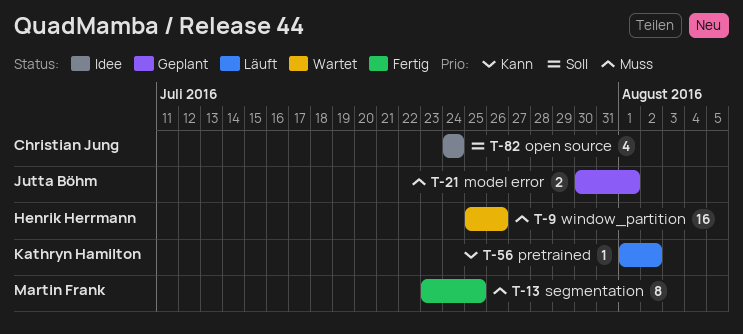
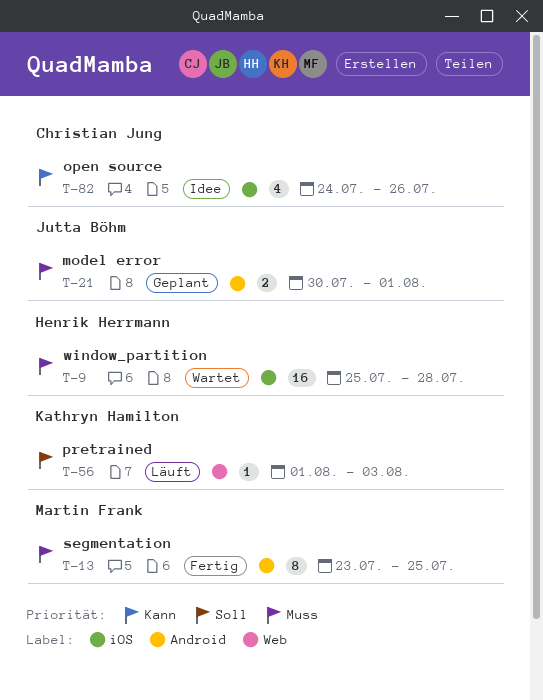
T-9, due: Jul 26 -> Jul 28
T-56, priority: Kann -> Soll
T-56, due: Aug 2 -> Aug 3
T-82, priority: Soll -> Kann
T-82, due: Jul 24 -> Jul 26

